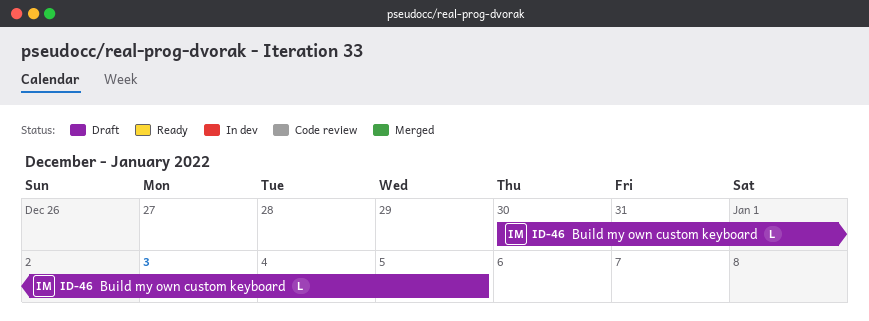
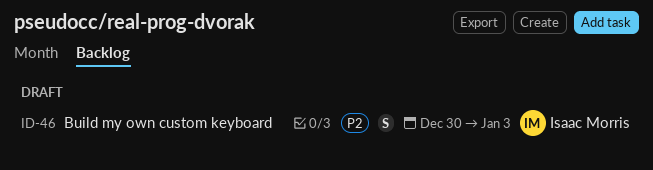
ID-46, estimate: L -> S
ID-46, due: Jan 5 -> Jan 3

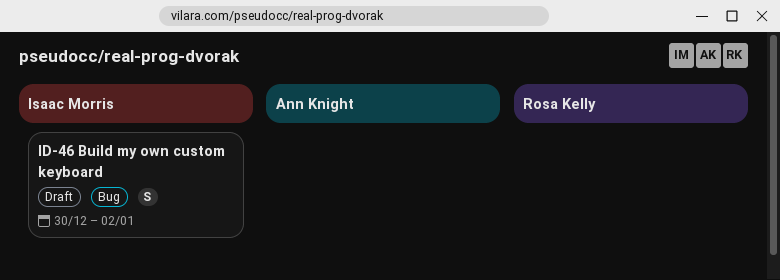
ID-46, due: Jan 3 -> Jan 2

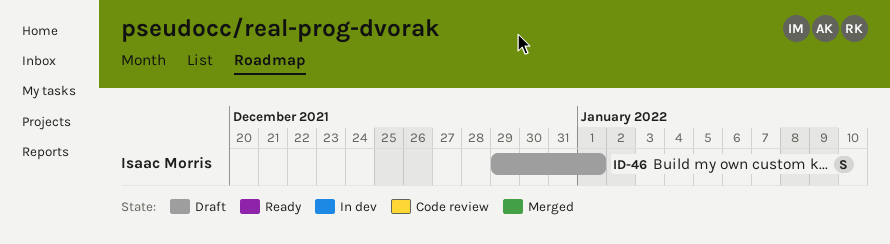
ID-46, start: Dec 30 -> Dec 29
ID-46, due: Jan 2 -> Jan 1

